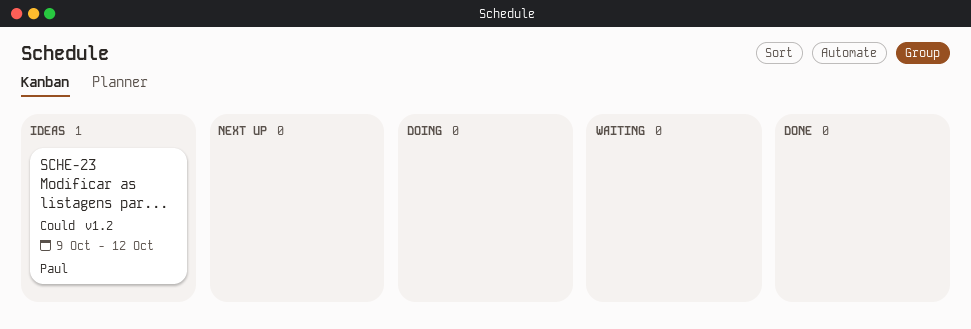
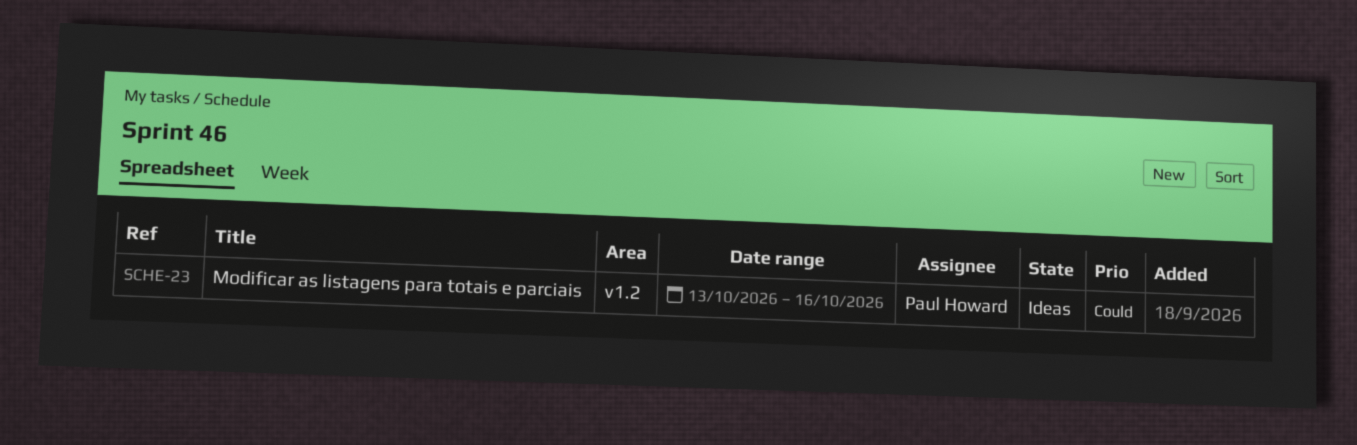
SCHE-23, start: Oct 9 -> Oct 13
SCHE-23, due: Oct 12 -> Oct 16

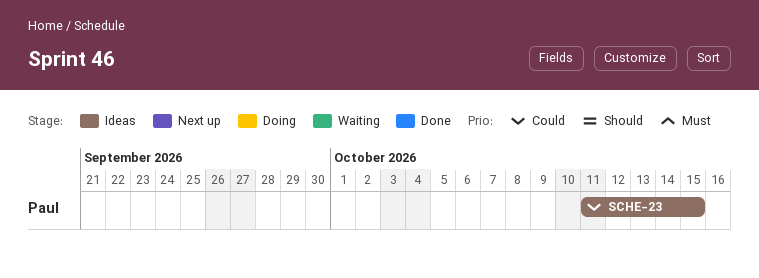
SCHE-23, start: Oct 13 -> Oct 11
SCHE-23, due: Oct 16 -> Oct 15

